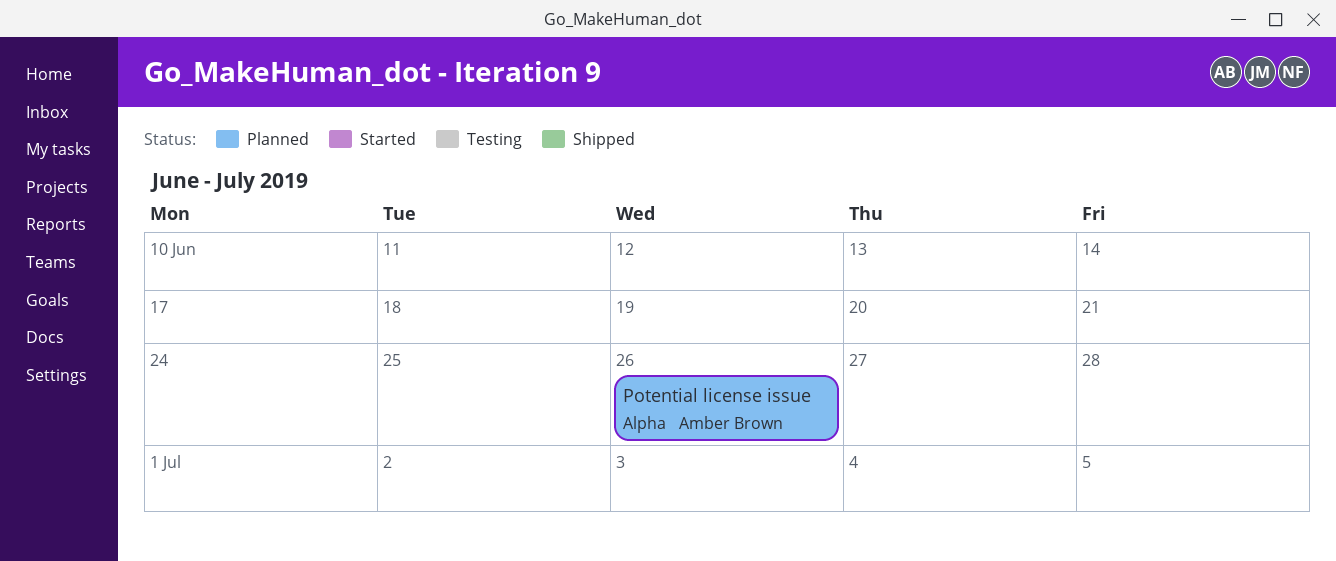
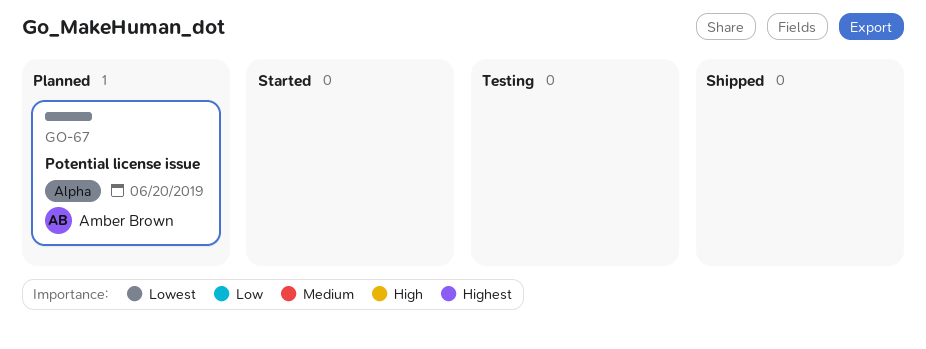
Potential license issue, due: Jun 26 -> Jun 20

